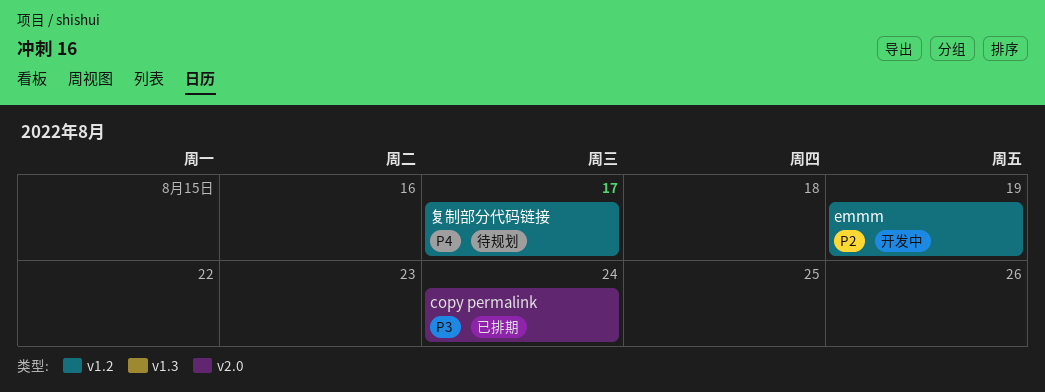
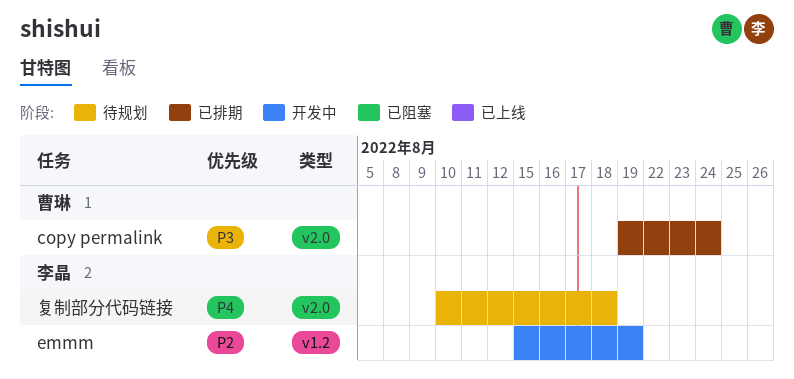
复制部分代码链接, label: v1.2 -> v2.0
复制部分代码链接, due: Aug 17 -> Aug 18

